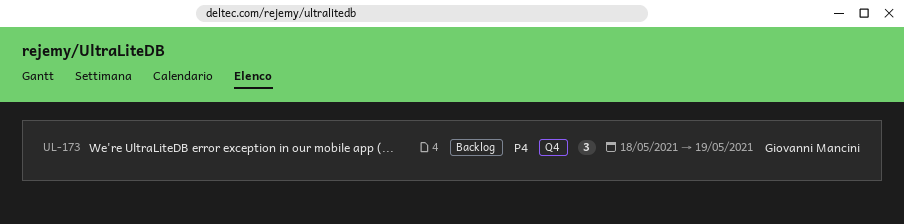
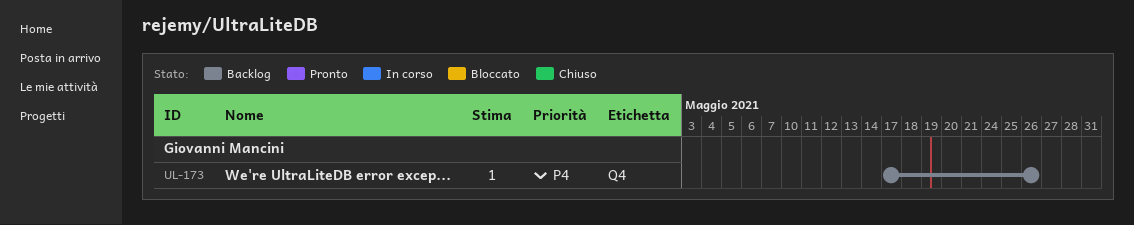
UL-173, estimate: 3 -> 1
UL-173, start: May 18 -> May 17
UL-173, due: May 19 -> May 26

